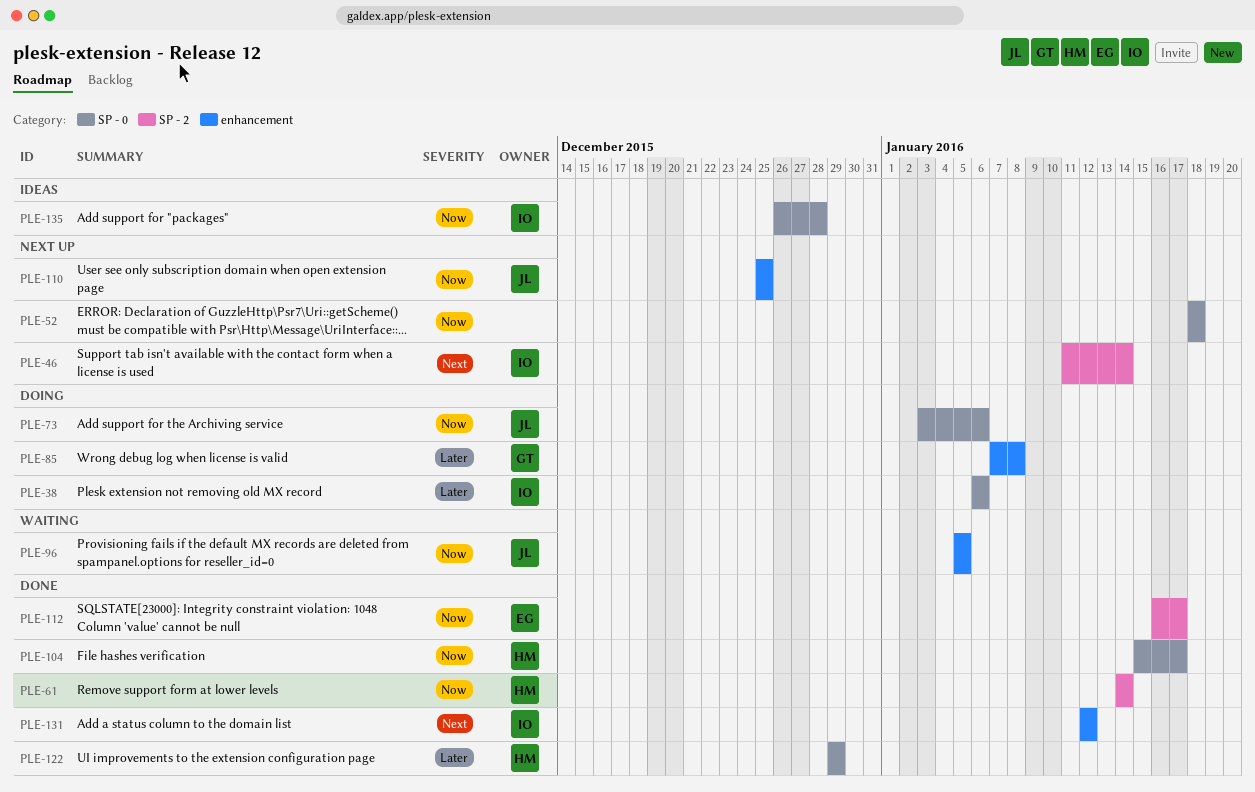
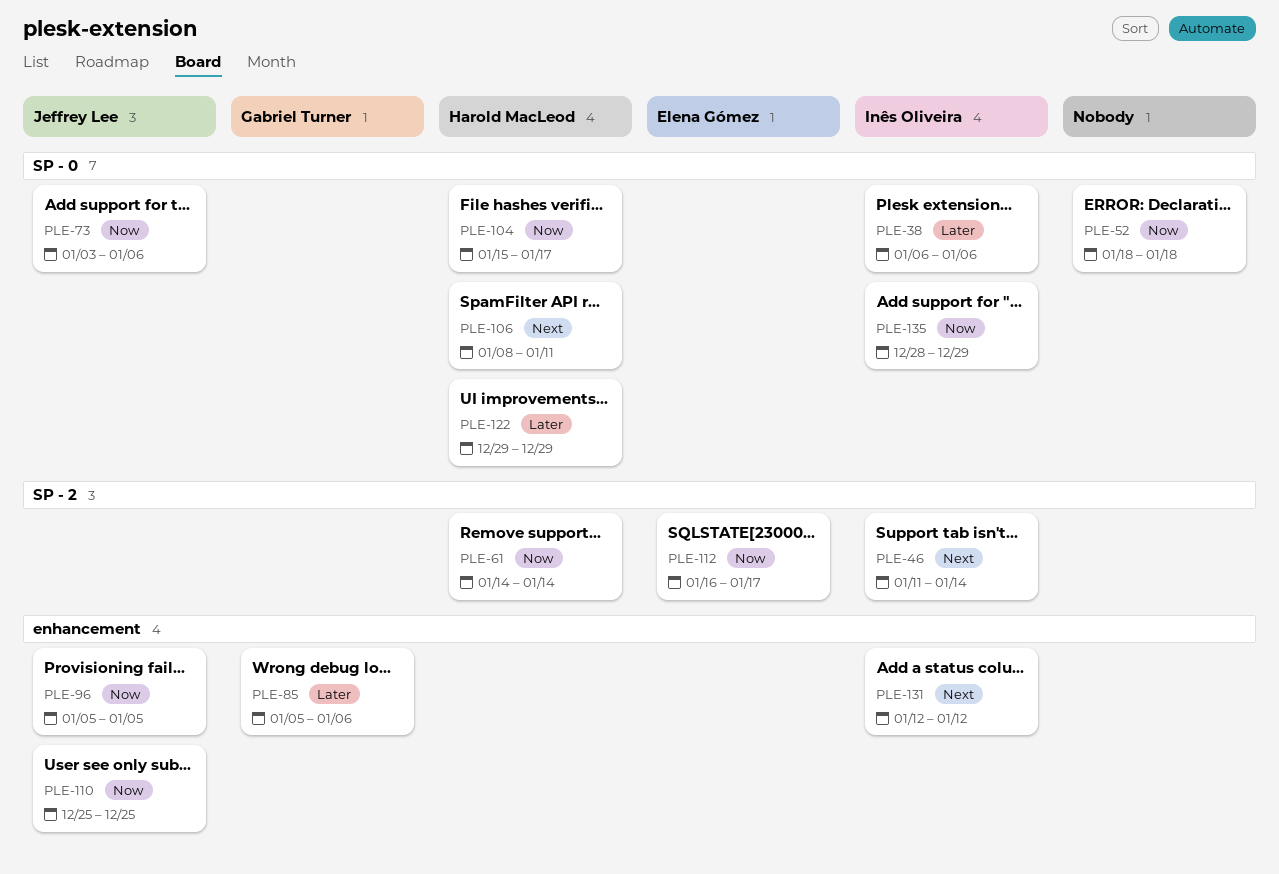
PLE-85, start: Jan 7 -> Jan 5
PLE-85, due: Jan 8 -> Jan 6
PLE-106: none -> present
PLE-135, start: Dec 26 -> Dec 28
PLE-135, due: Dec 28 -> Dec 29

